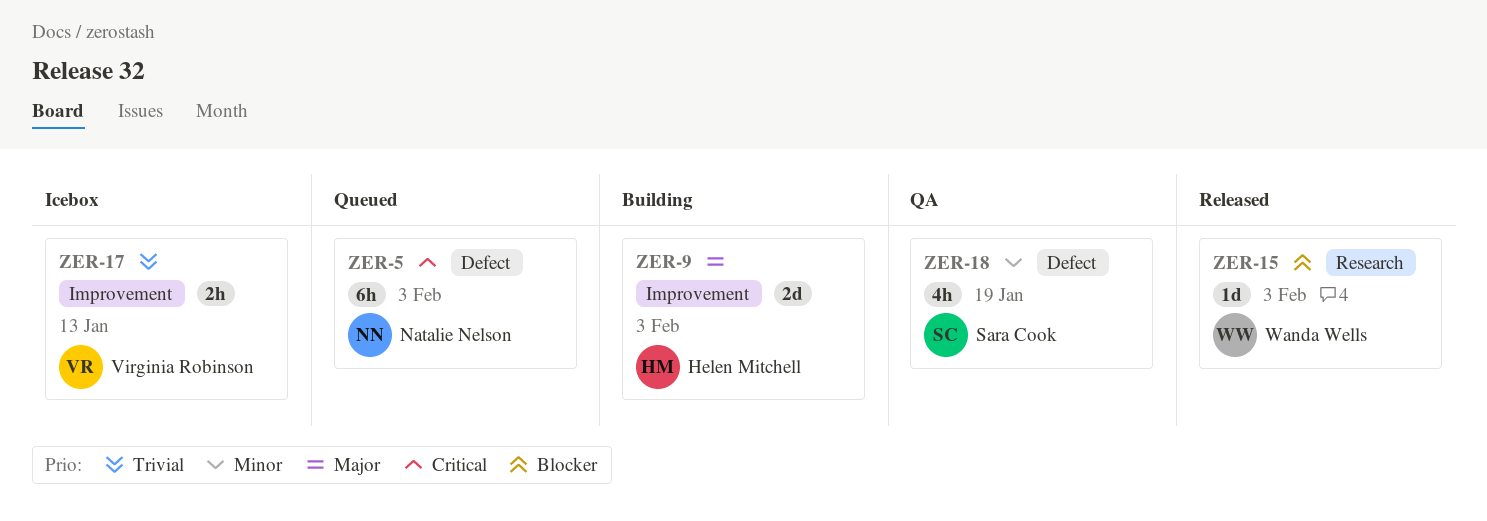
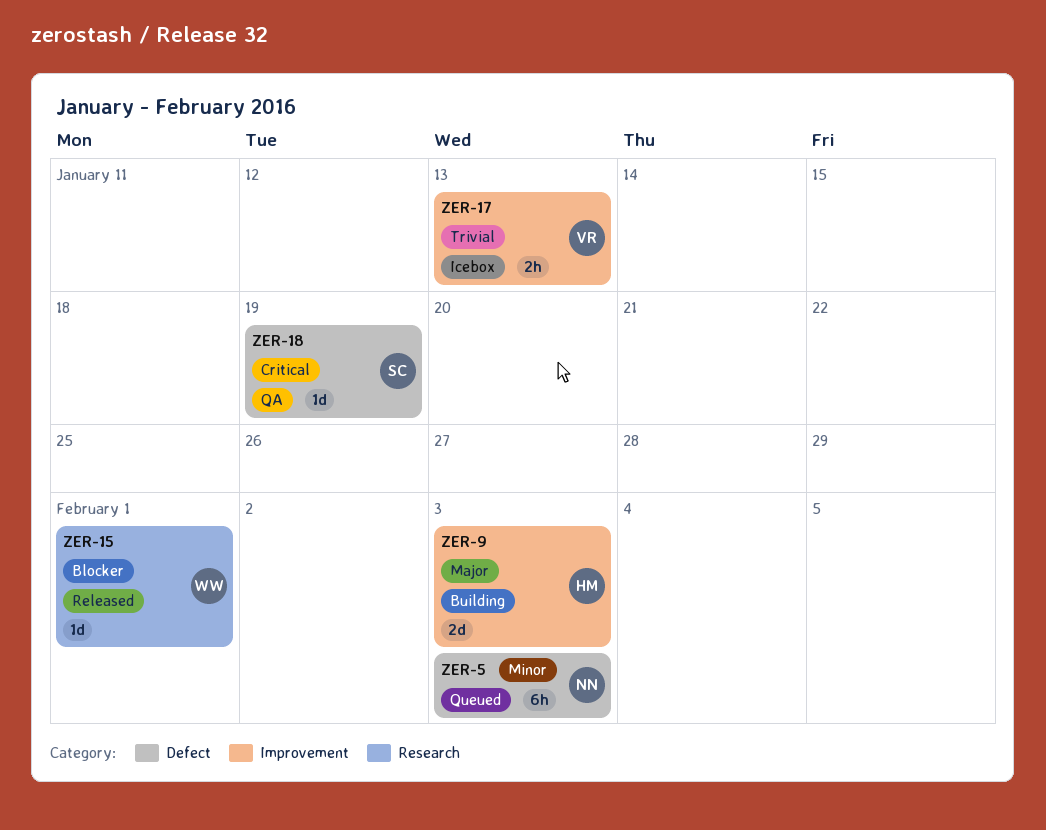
ZER-5, priority: Critical -> Minor
ZER-15, due: Feb 3 -> Feb 1
ZER-18, priority: Minor -> Critical
ZER-18, estimate: 4h -> 1d

